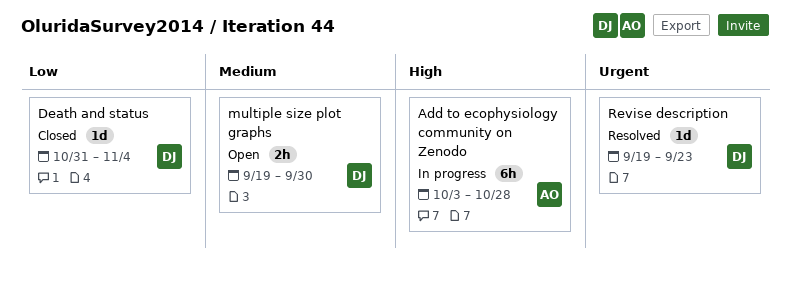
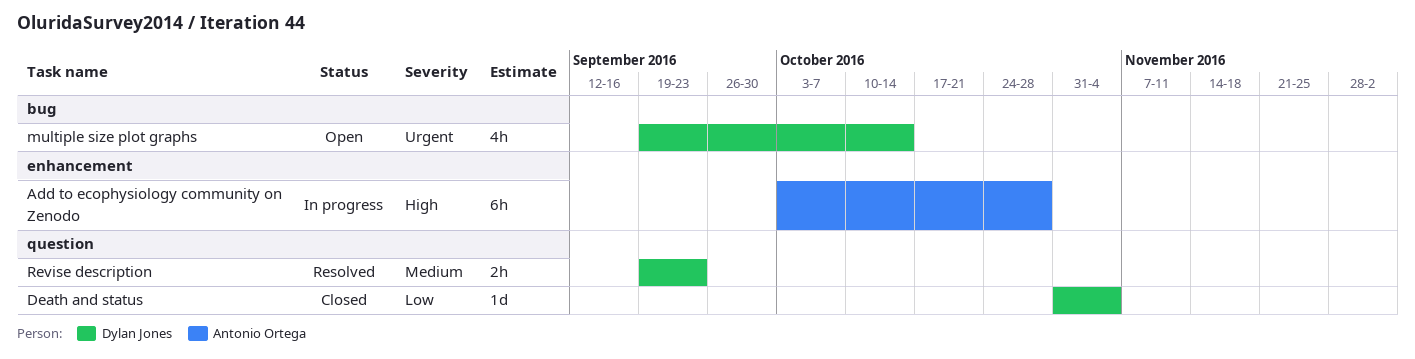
multiple size plot graphs, priority: Medium -> Urgent
multiple size plot graphs, estimate: 2h -> 4h
multiple size plot graphs, due: Sep 30 -> Oct 14
Revise description, priority: Urgent -> Medium
Revise description, estimate: 1d -> 2h

